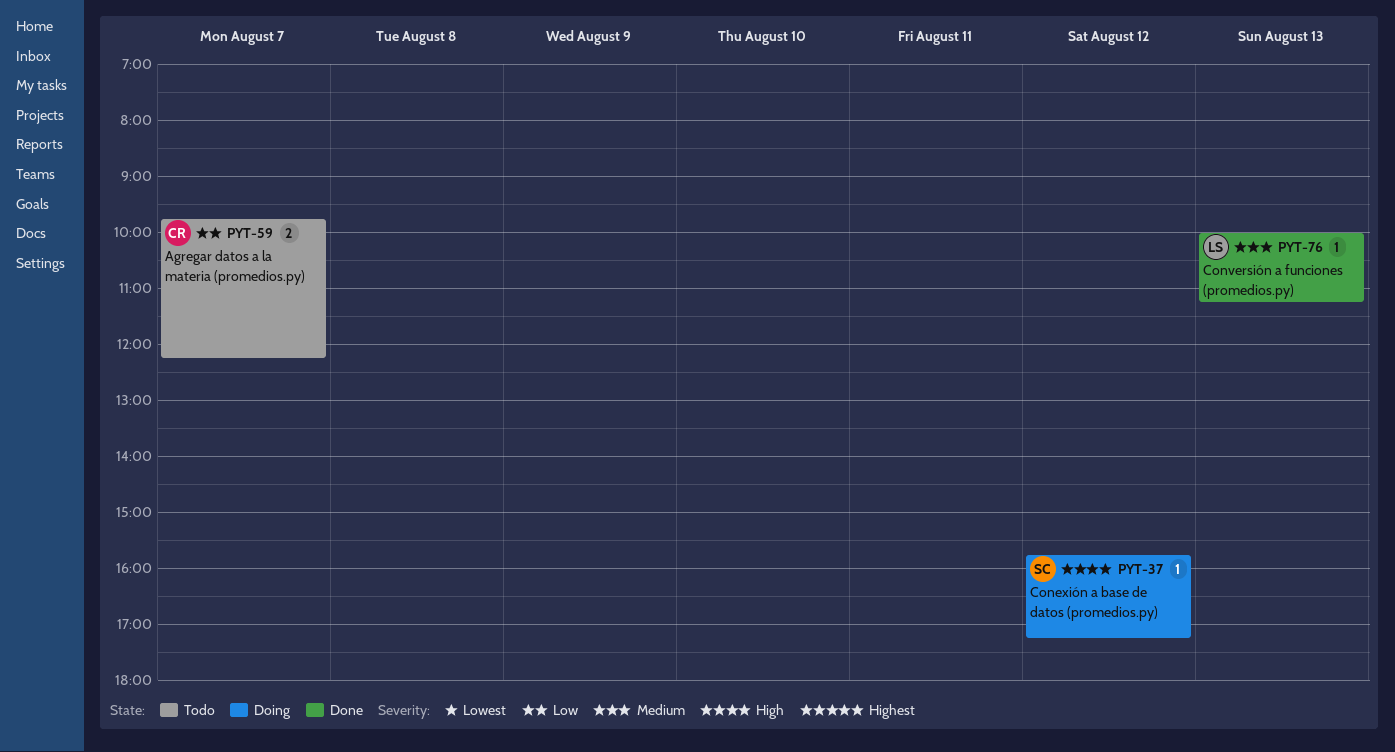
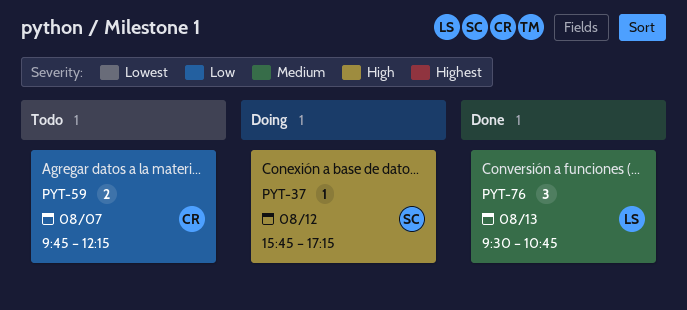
PYT-76, estimate: 1 -> 3
PYT-76, begins: 10:00 -> 09:30
PYT-76, ends: 11:15 -> 10:45

